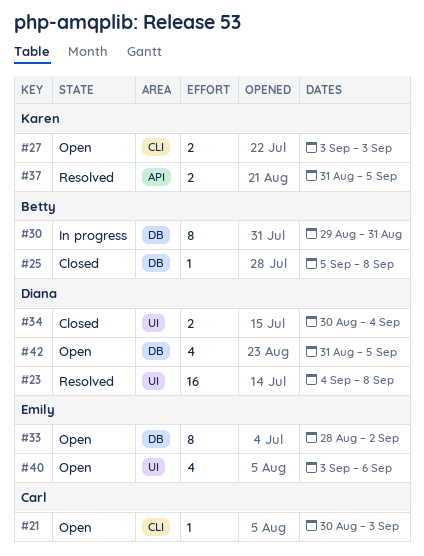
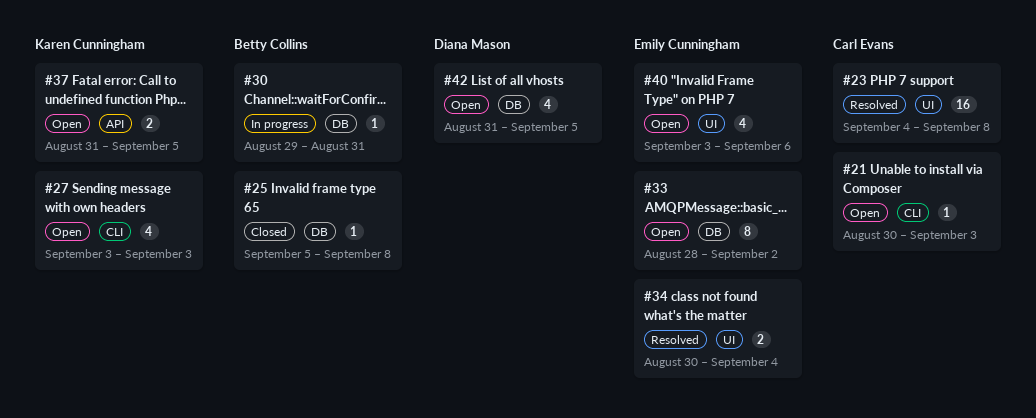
#23, owner: Diana Mason -> Carl Evans
#27, estimate: 2 -> 4
#30, estimate: 8 -> 1
#34, status: Closed -> Resolved
#34, owner: Diana Mason -> Emily Cunningham
#37, status: Resolved -> Open

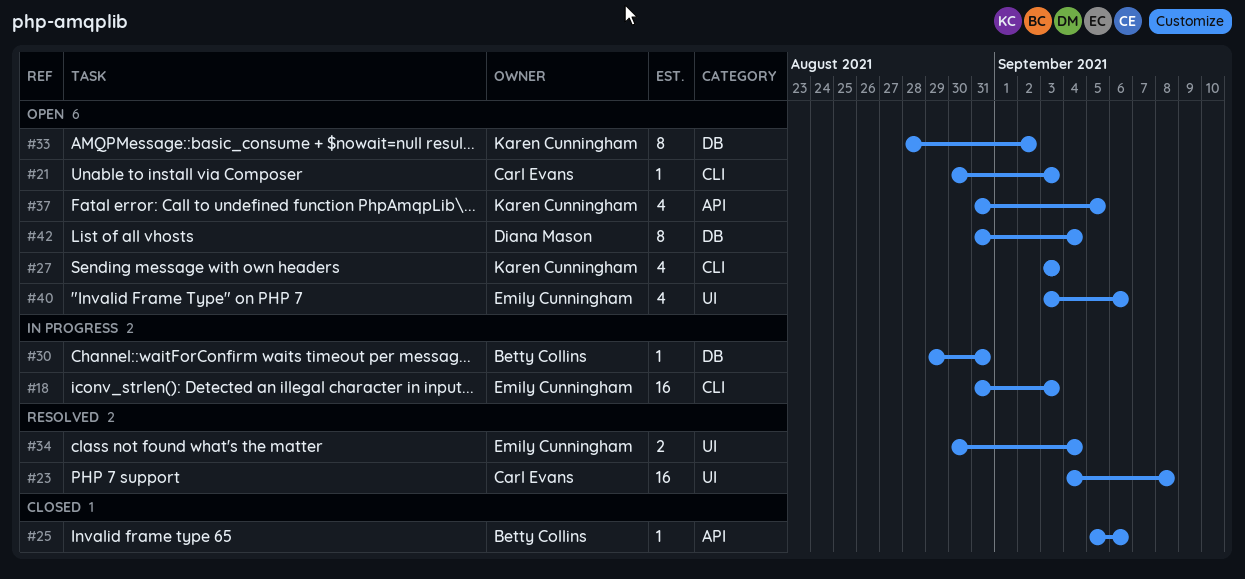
#18: none -> present
#25, label: DB -> API
#25, due: Sep 8 -> Sep 6
#33, owner: Emily Cunningham -> Karen Cunningham
#37, estimate: 2 -> 4
#42, estimate: 4 -> 8
#42, due: Sep 5 -> Sep 4

